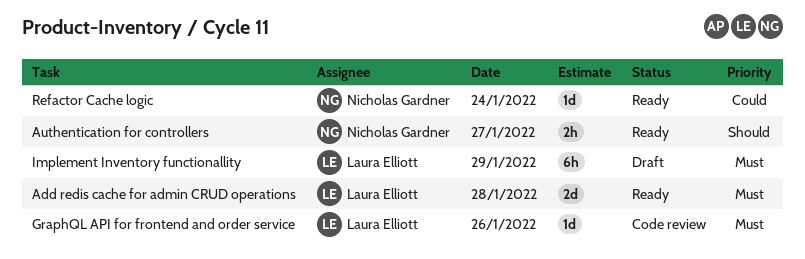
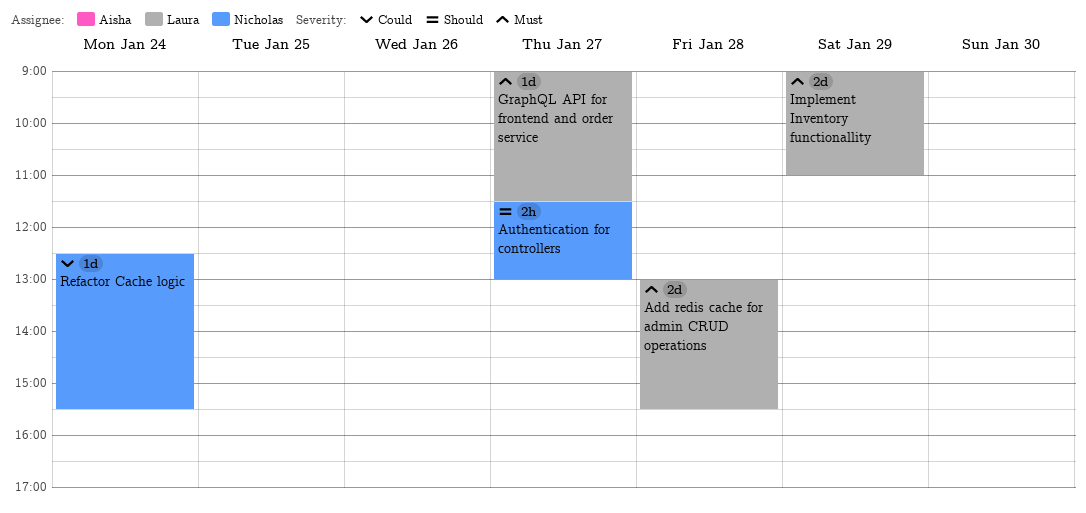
GraphQL API for frontend and order service, day: Jan 26 -> Jan 27
Implement Inventory functionallity, estimate: 6h -> 2d

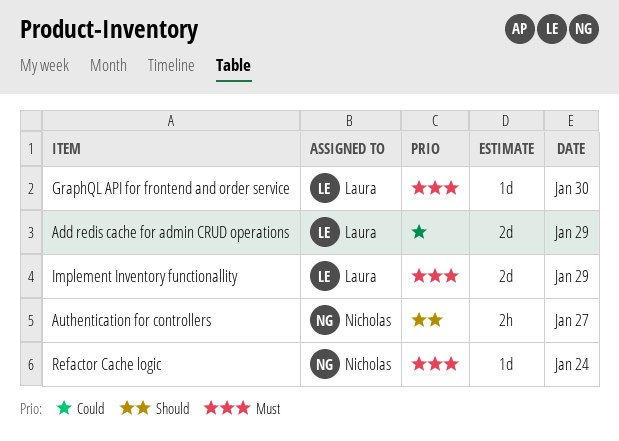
Add redis cache for admin CRUD operations, priority: Must -> Could
Add redis cache for admin CRUD operations, day: Jan 28 -> Jan 29
GraphQL API for frontend and order service, day: Jan 27 -> Jan 30
Refactor Cache logic, priority: Could -> Must

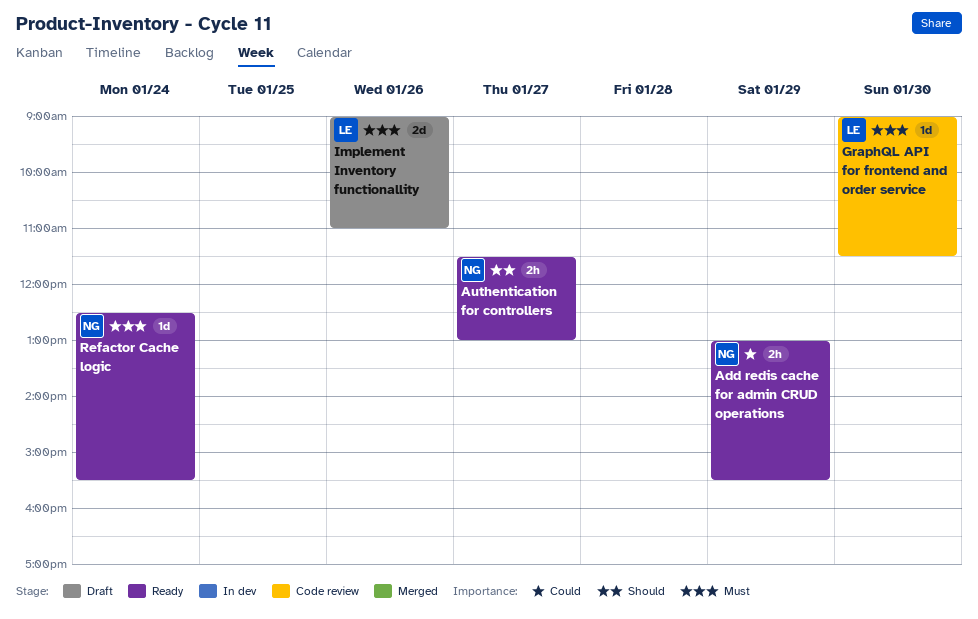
Add redis cache for admin CRUD operations, owner: Laura -> Nicholas
Add redis cache for admin CRUD operations, estimate: 2d -> 2h
Implement Inventory functionallity, day: Jan 29 -> Jan 26

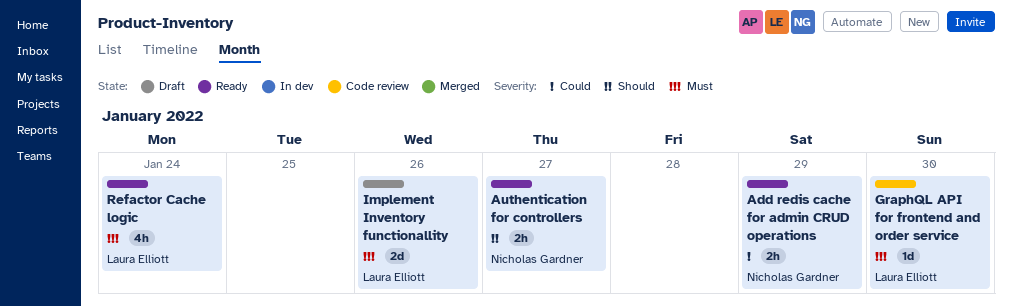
Refactor Cache logic, owner: Nicholas Gardner -> Laura Elliott
Refactor Cache logic, estimate: 1d -> 4h

